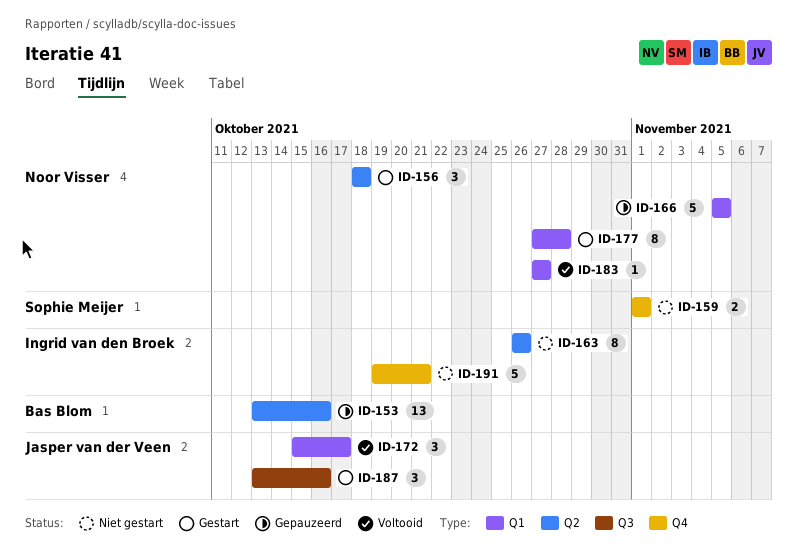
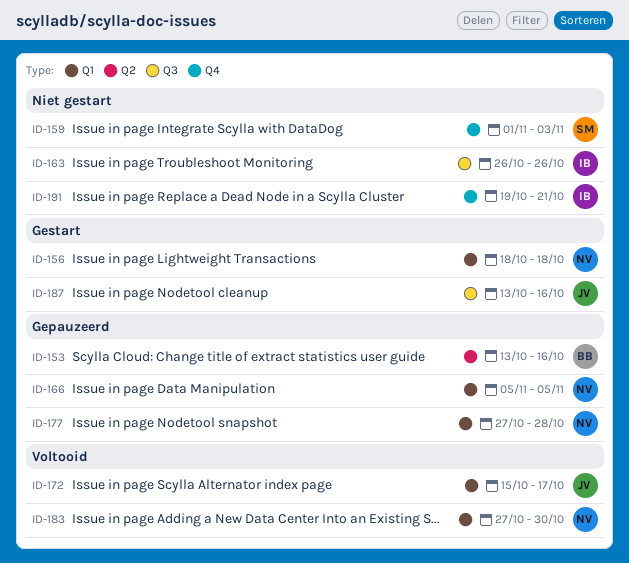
ID-156, label: Q2 -> Q1
ID-159, due: Nov 1 -> Nov 3
ID-163, label: Q2 -> Q3
ID-177, status: Gestart -> Gepauzeerd
ID-183, due: Oct 27 -> Oct 30

